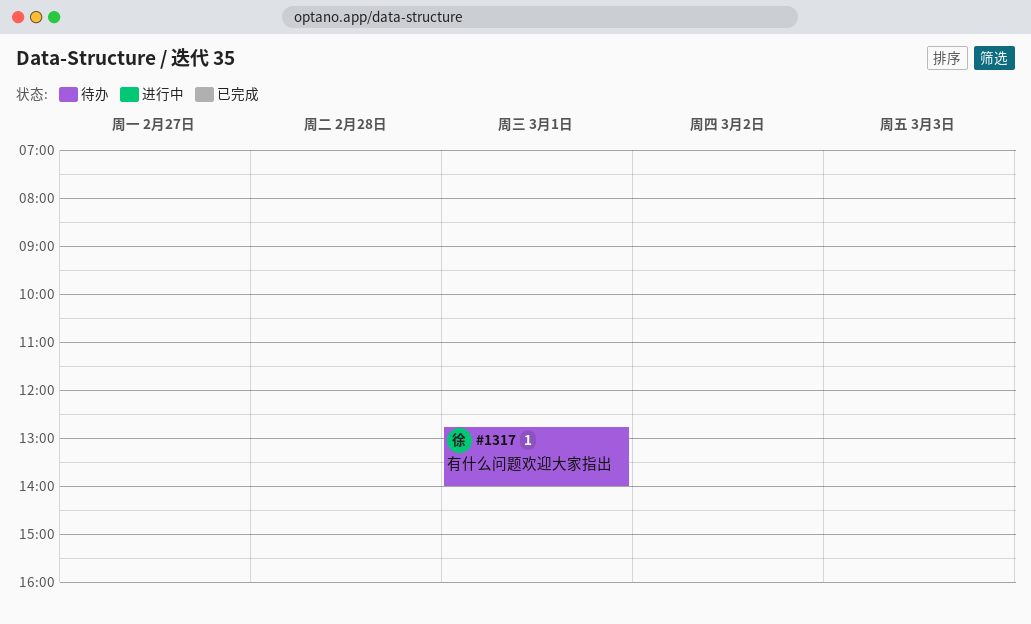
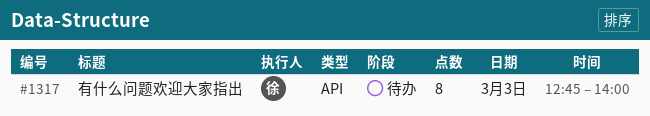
#1317, estimate: 1 -> 8
#1317, day: Mar 1 -> Mar 3

